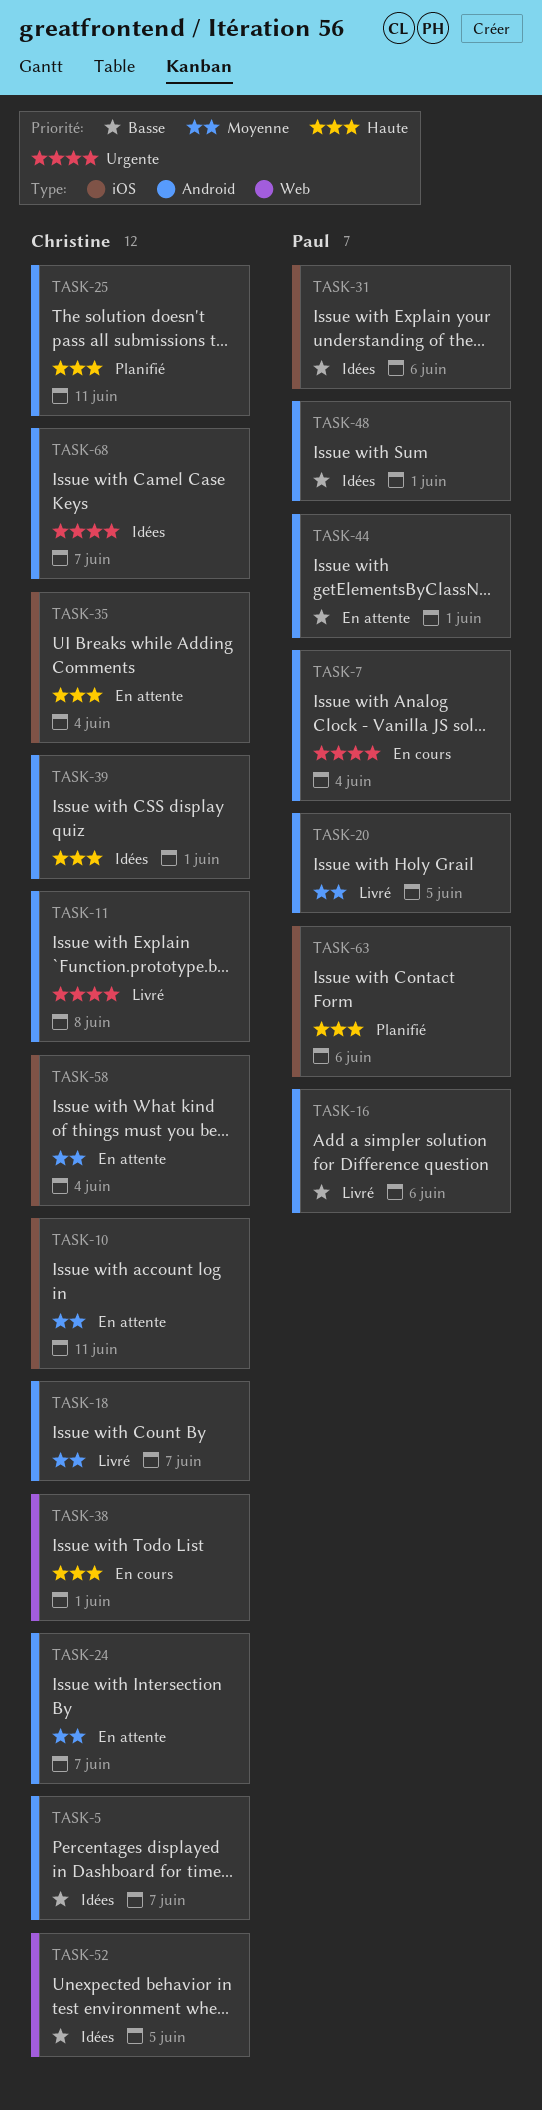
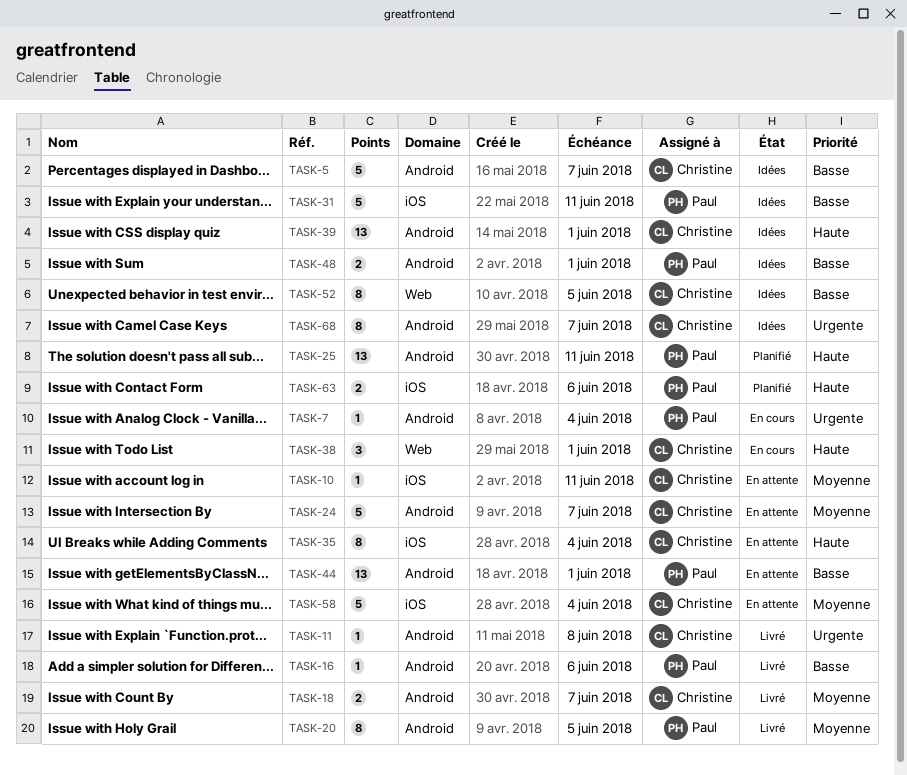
TASK-25, owner: Christine -> Paul
TASK-31, due: Jun 6 -> Jun 11

